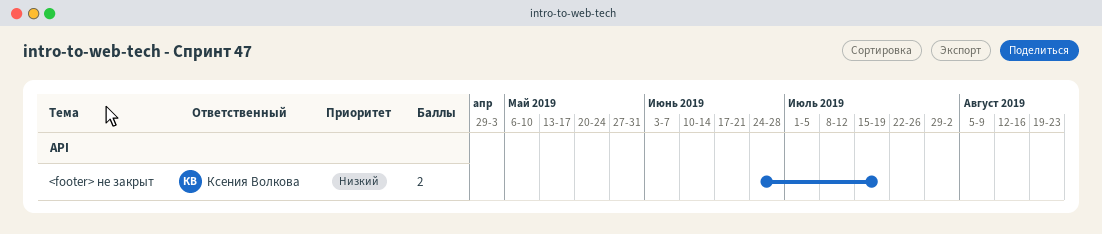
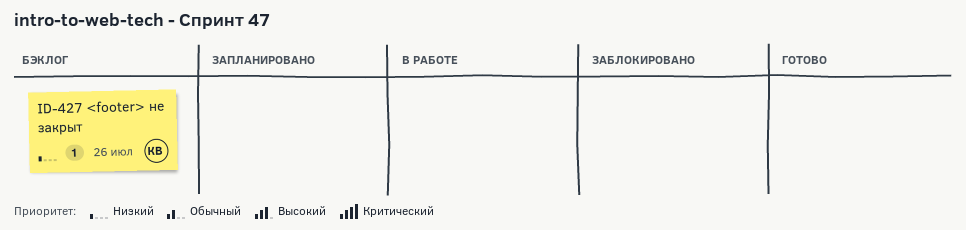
<footer> не закрыт, estimate: 2 -> 1
<footer> не закрыт, due: Jul 19 -> Jul 26

